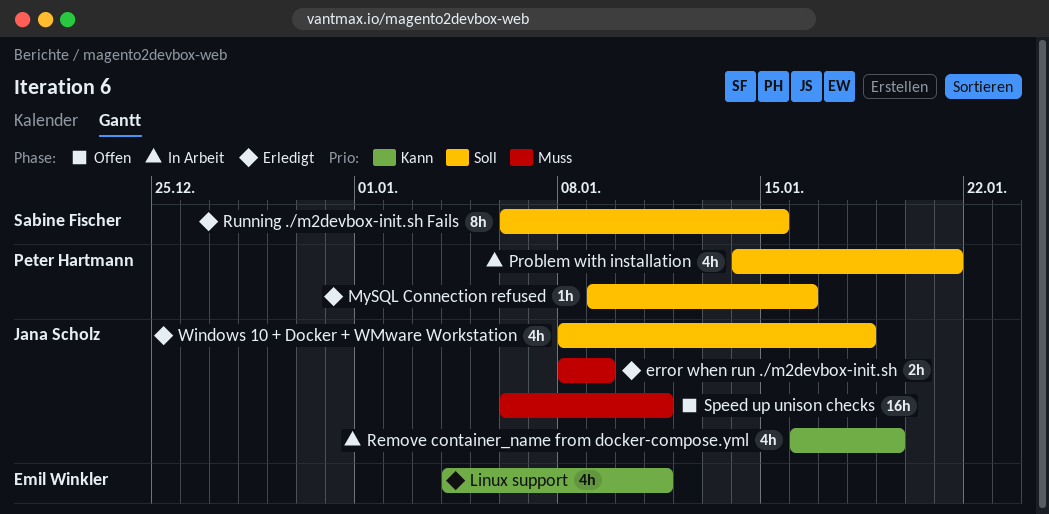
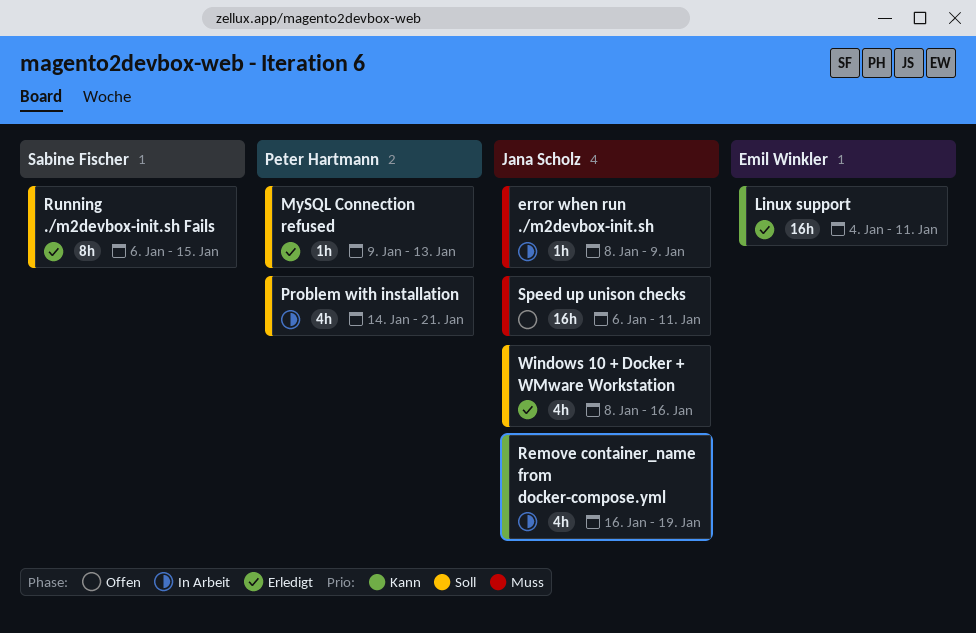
error when run ./m2devbox-init.sh, status: Erledigt -> In Arbeit
error when run ./m2devbox-init.sh, estimate: 2h -> 1h
Linux support, estimate: 4h -> 16h
MySQL Connection refused, due: Jan 16 -> Jan 13
Windows 10 + Docker + WMware Workstation, due: Jan 18 -> Jan 16

